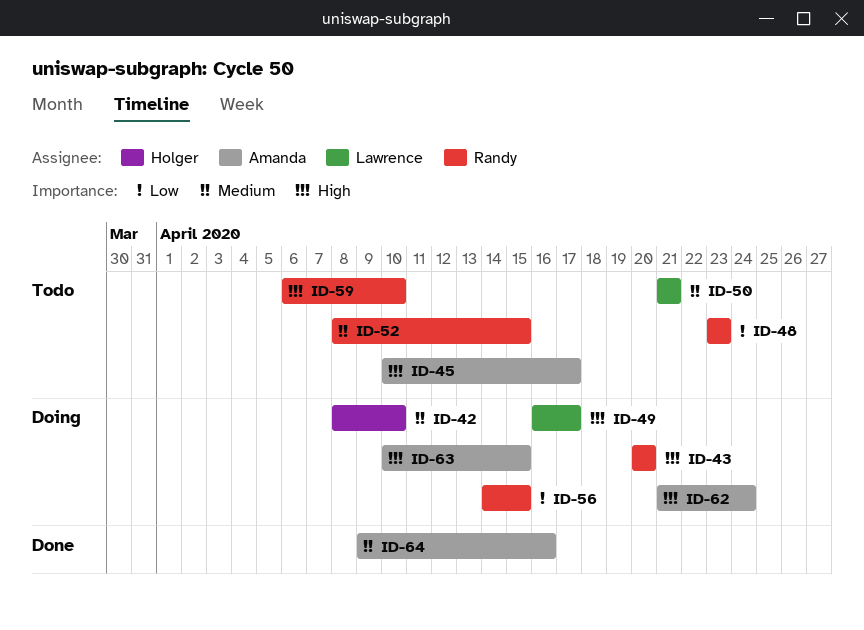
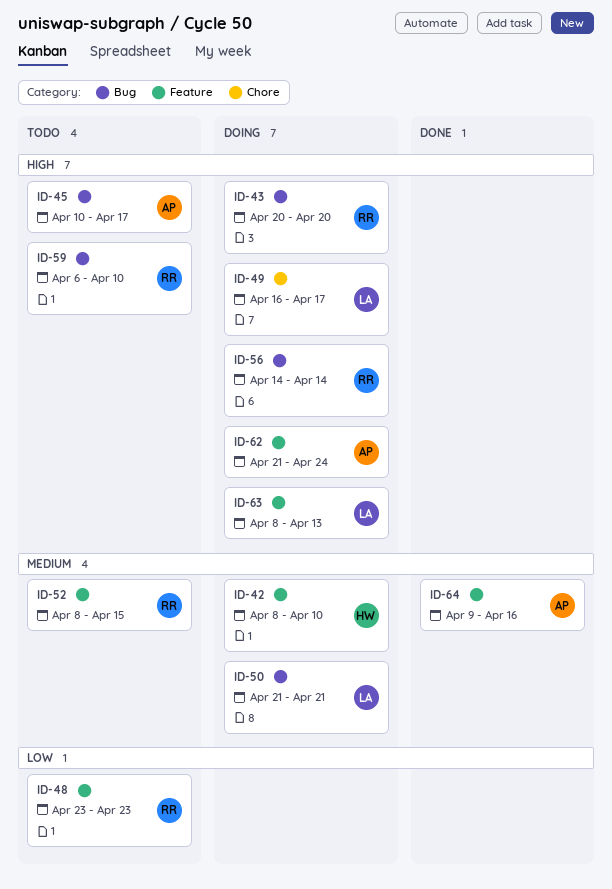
ID-50, status: Todo -> Doing
ID-56, priority: Low -> High
ID-56, due: Apr 15 -> Apr 14
ID-63, owner: Amanda -> Lawrence
ID-63, start: Apr 10 -> Apr 8
ID-63, due: Apr 15 -> Apr 13

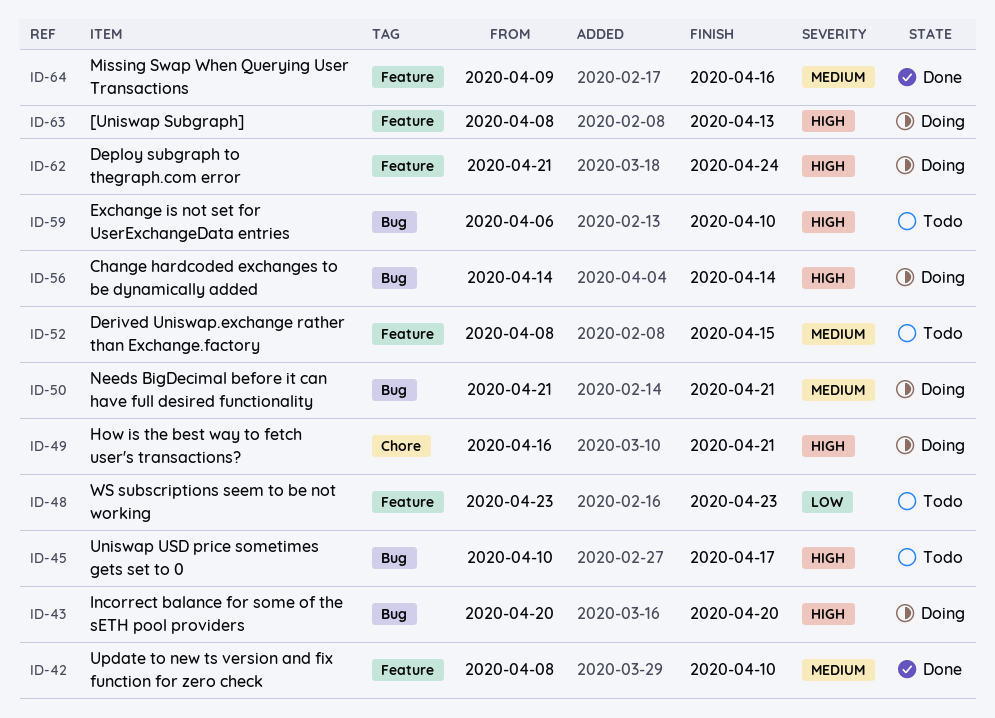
ID-42, status: Doing -> Done
ID-49, due: Apr 17 -> Apr 21

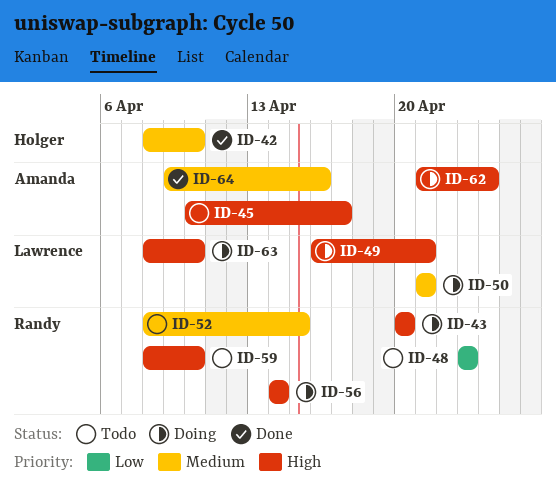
ID-59, start: Apr 6 -> Apr 8
ID-63, due: Apr 13 -> Apr 10

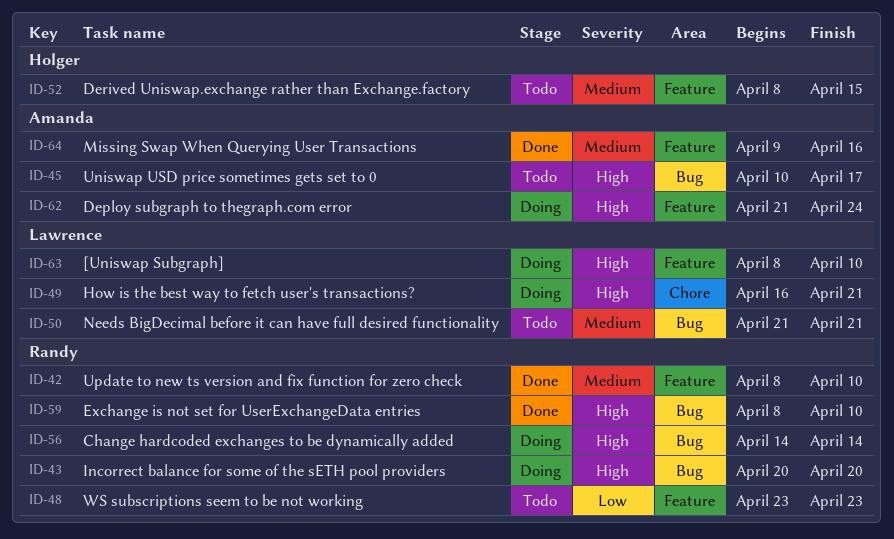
ID-42, owner: Holger -> Randy
ID-50, status: Doing -> Todo
ID-52, owner: Randy -> Holger
ID-59, status: Todo -> Done

